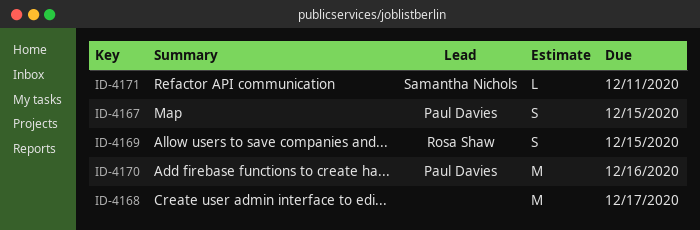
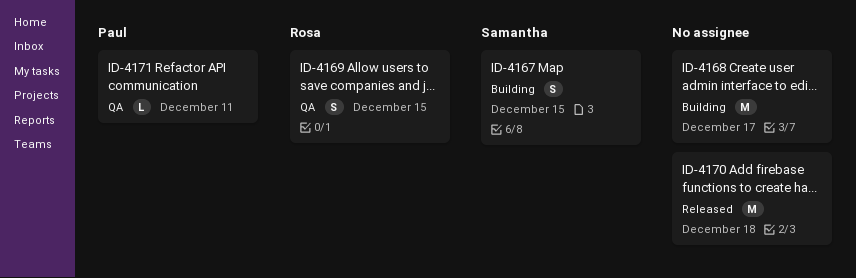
ID-4167, owner: Paul Davies -> Samantha Nichols
ID-4170, owner: Paul Davies -> none
ID-4170, due: Dec 16 -> Dec 18
ID-4171, owner: Samantha Nichols -> Paul Davies

